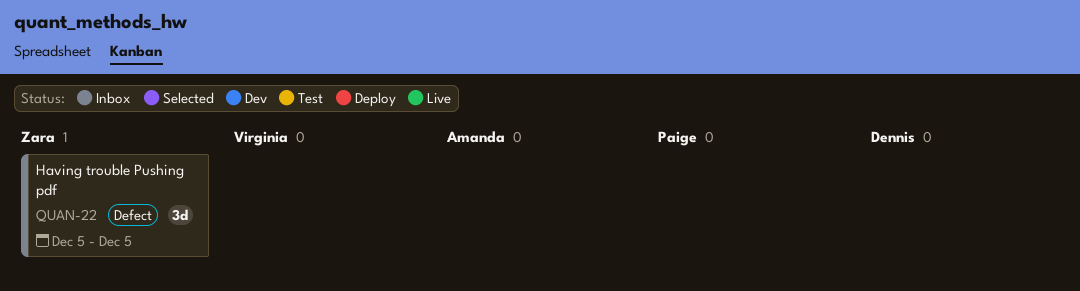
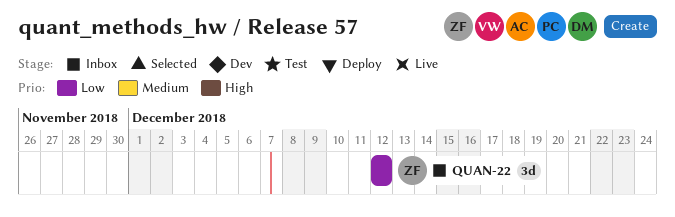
QUAN-22, start: Dec 5 -> Dec 12
QUAN-22, due: Dec 5 -> Dec 12

